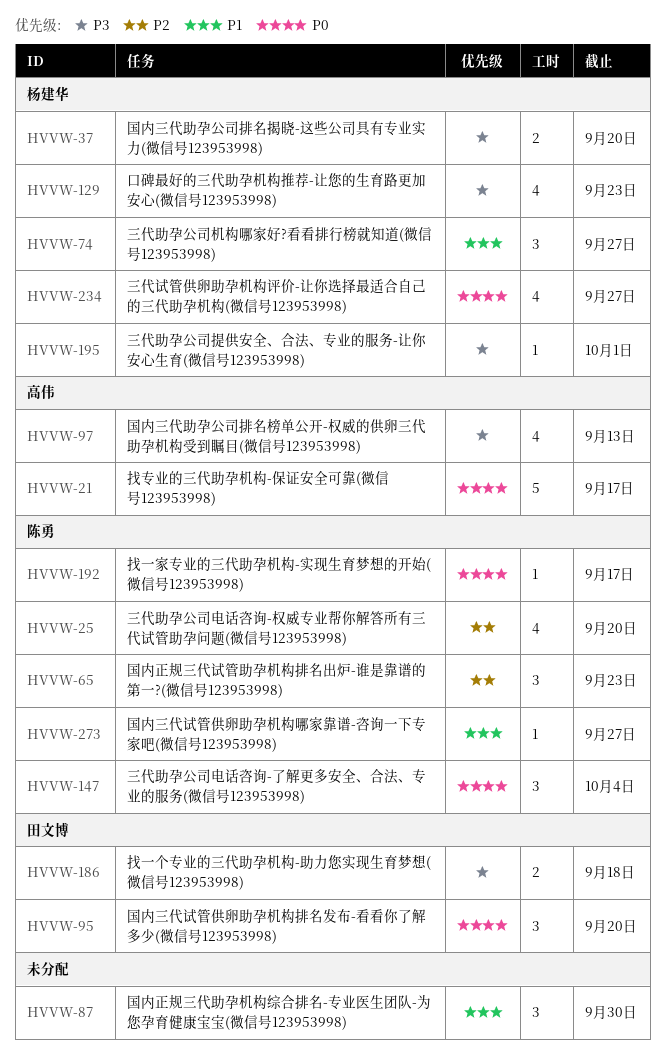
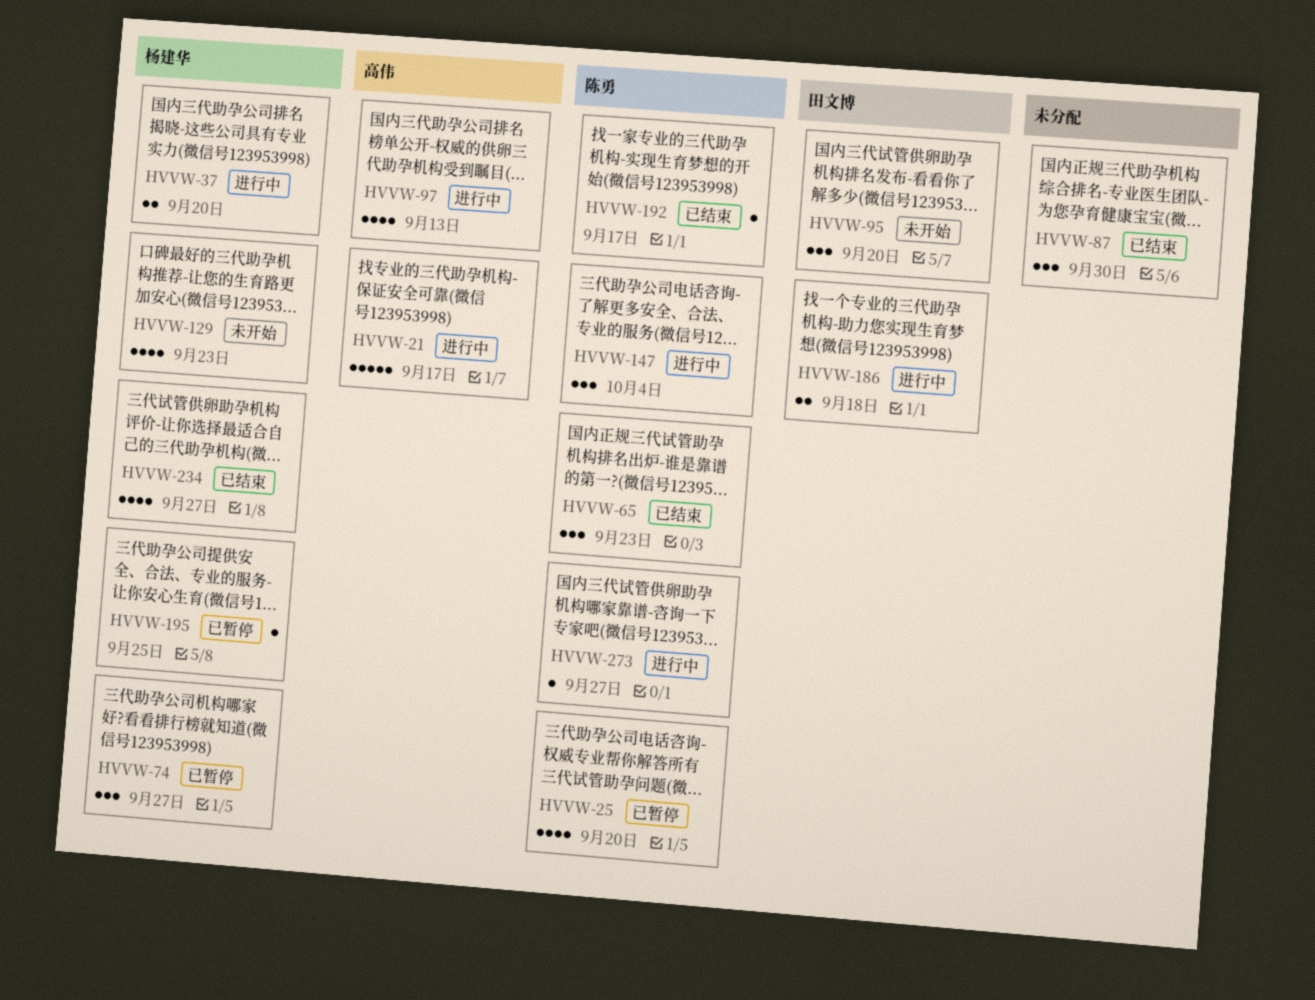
HVVW-195, due: Oct 1 -> Sep 25

